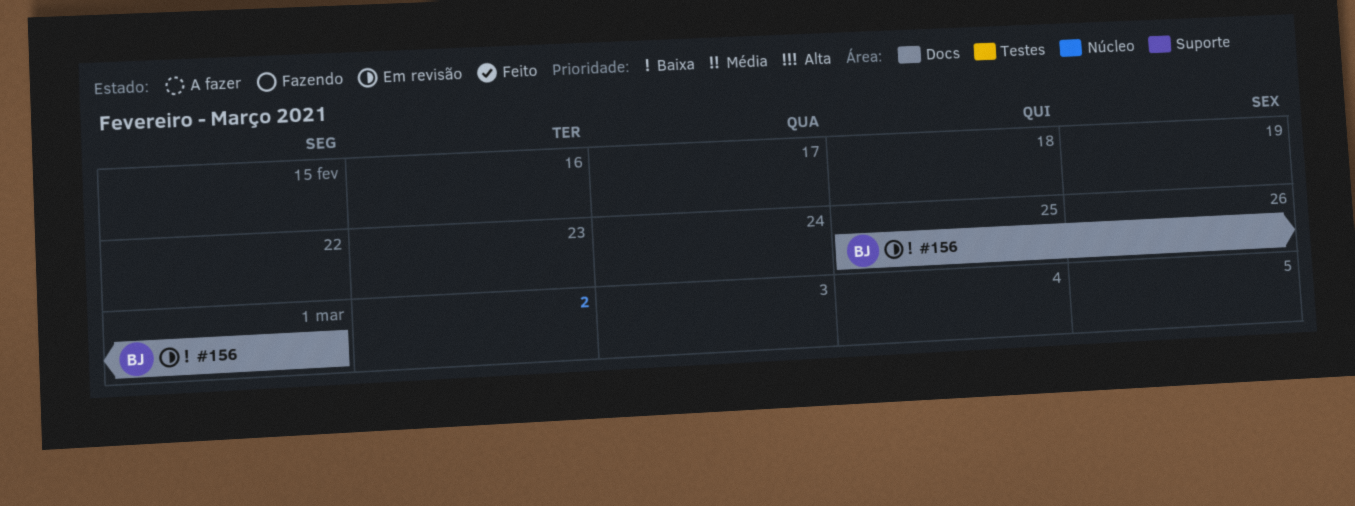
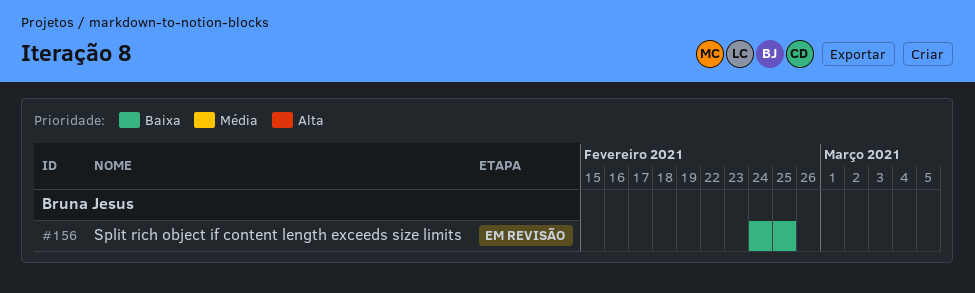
#156, start: Feb 25 -> Feb 24
#156, due: Mar 1 -> Feb 25

